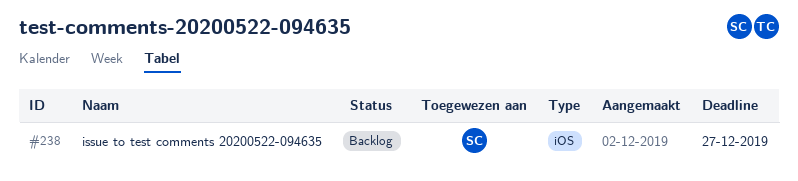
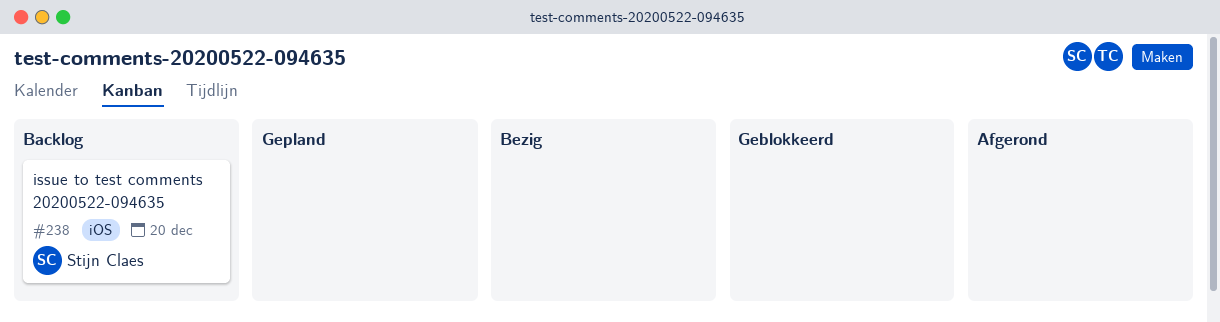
#238, due: Dec 27 -> Dec 20

